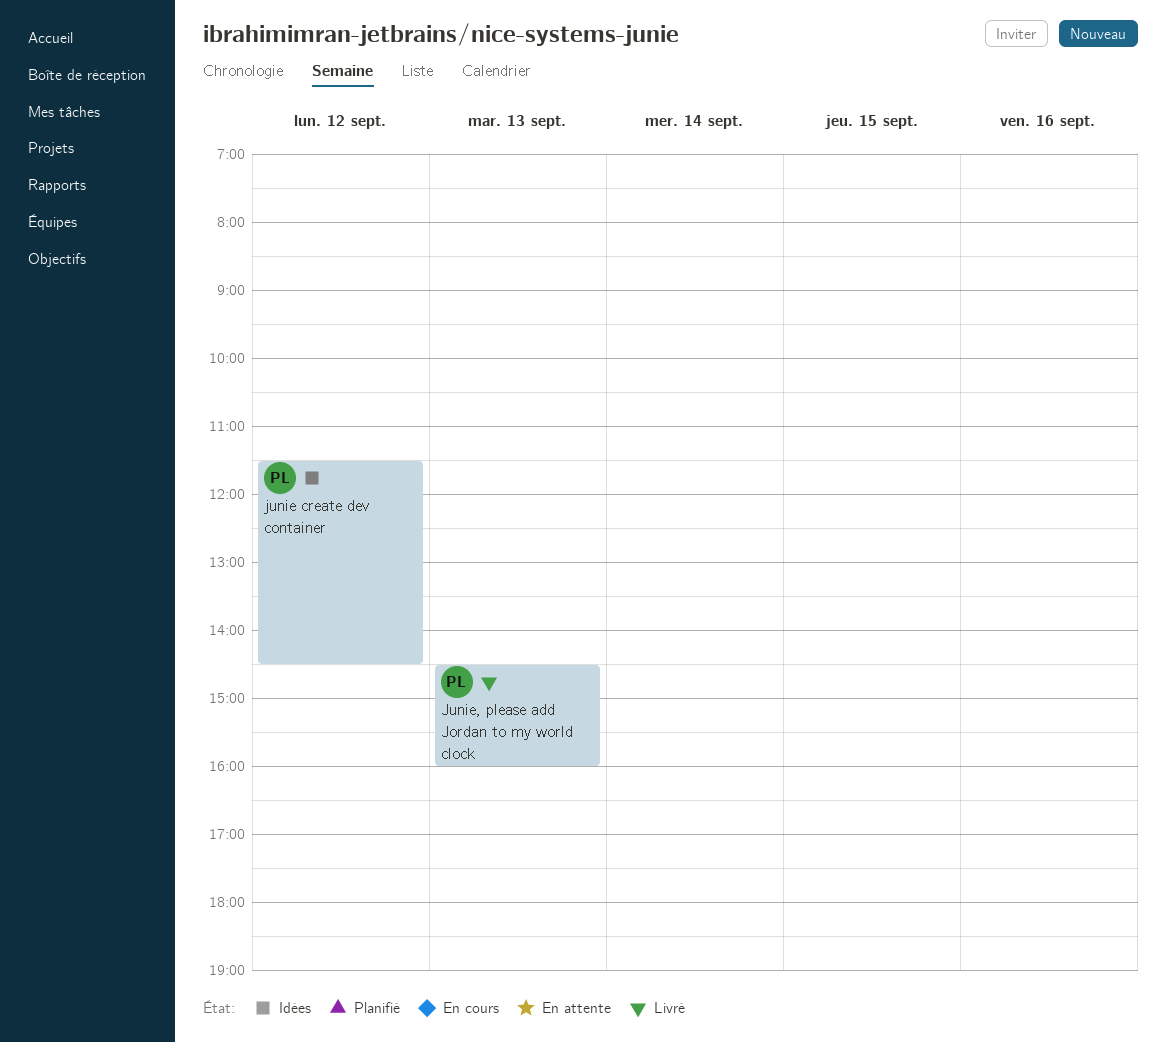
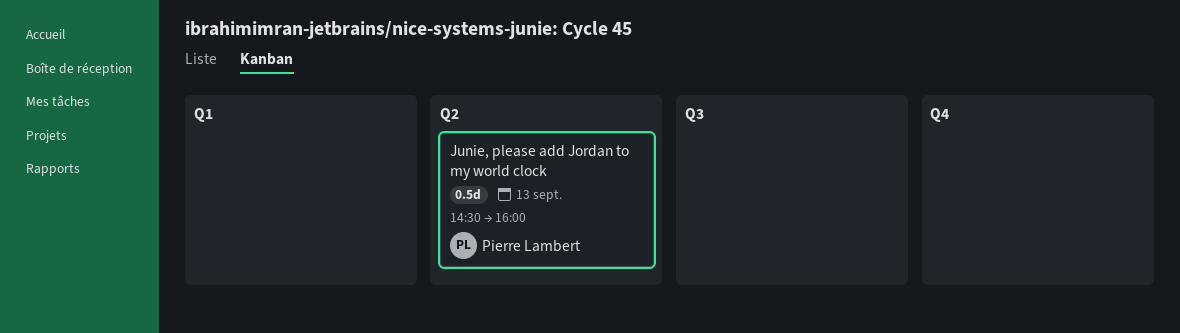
junie create dev container: present -> none

